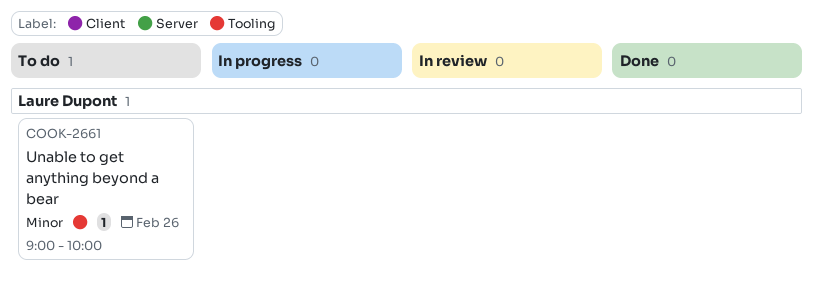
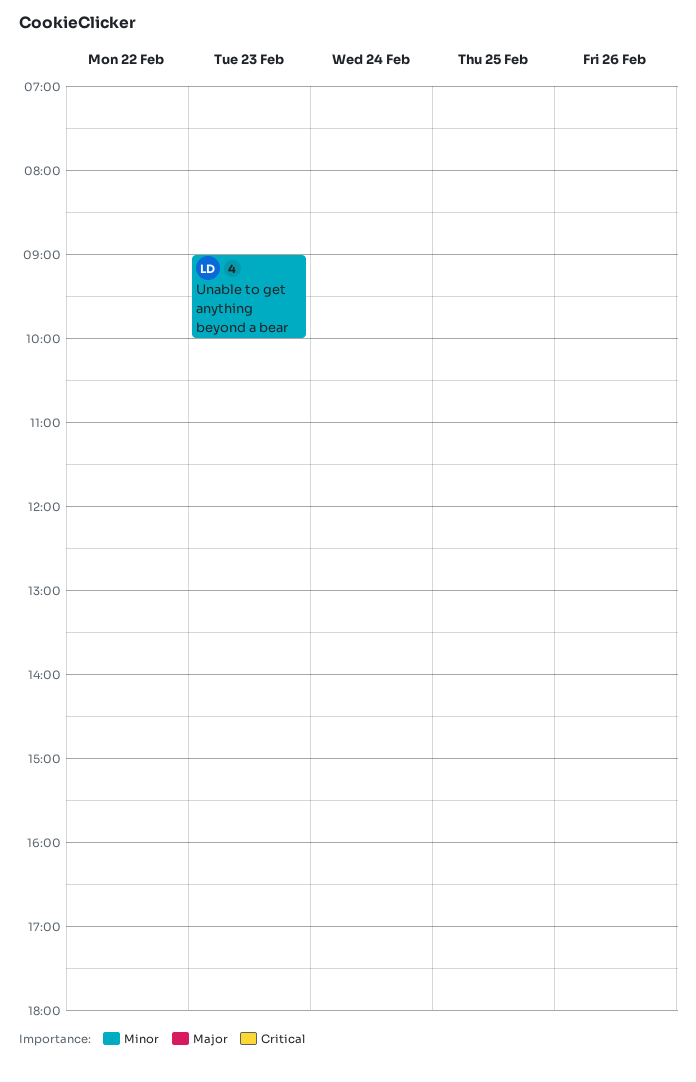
Unable to get anything beyond a bear, estimate: 1 -> 4
Unable to get anything beyond a bear, day: Feb 26 -> Feb 23

